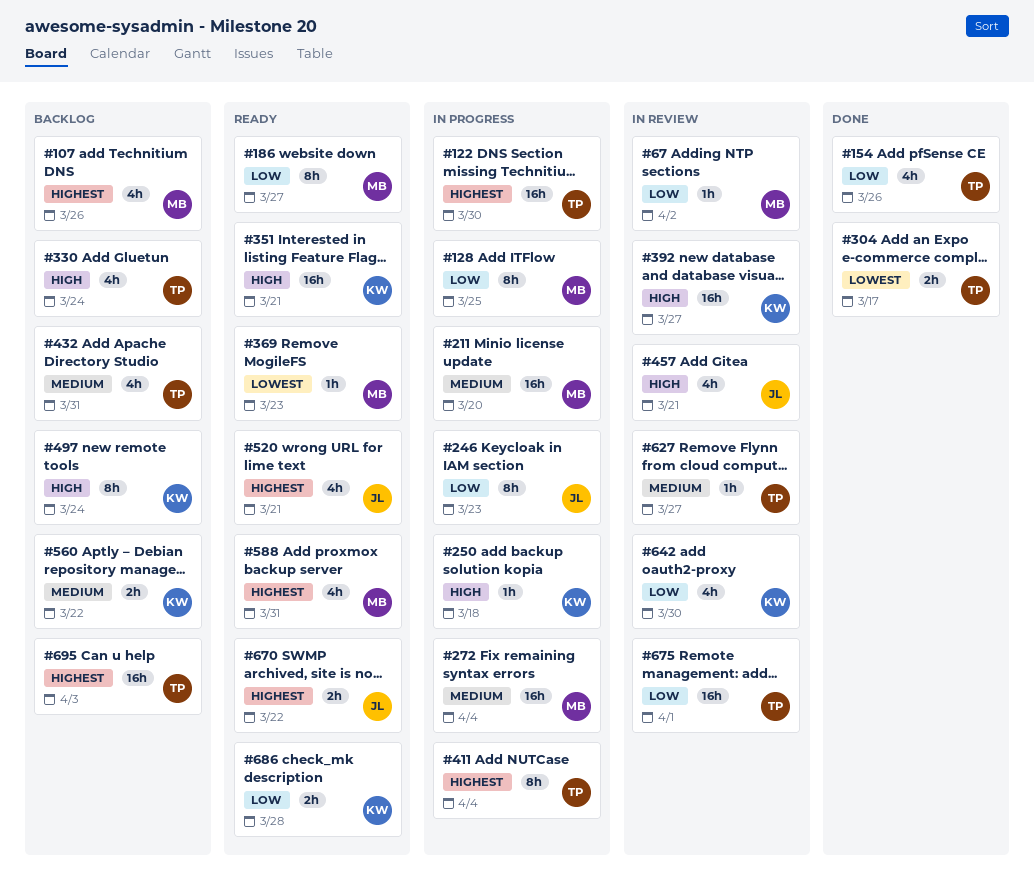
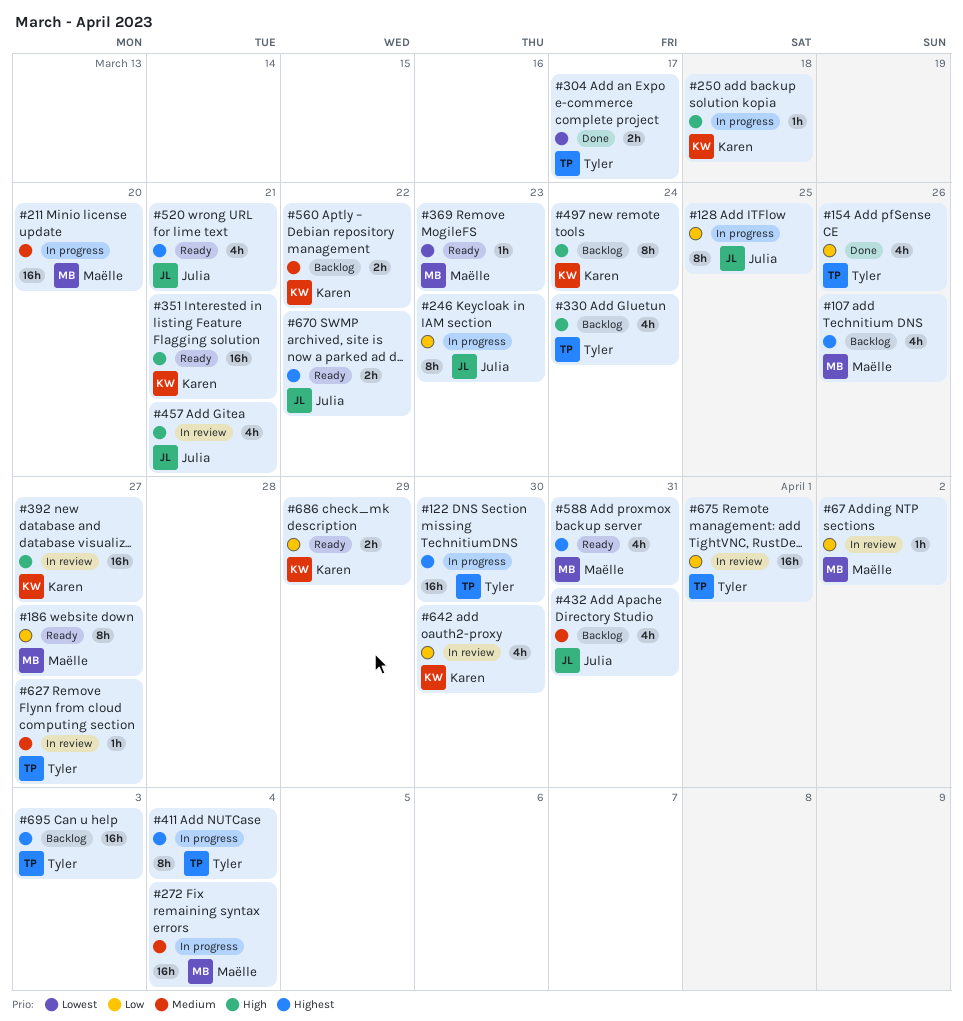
#128, owner: Maëlle -> Julia
#432, owner: Tyler -> Julia
#686, due: Mar 28 -> Mar 29

